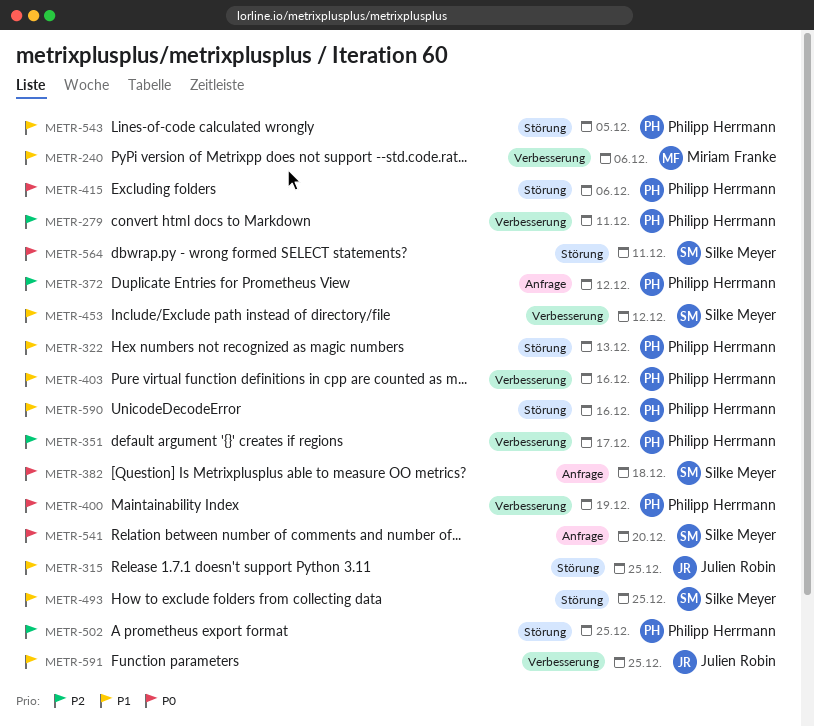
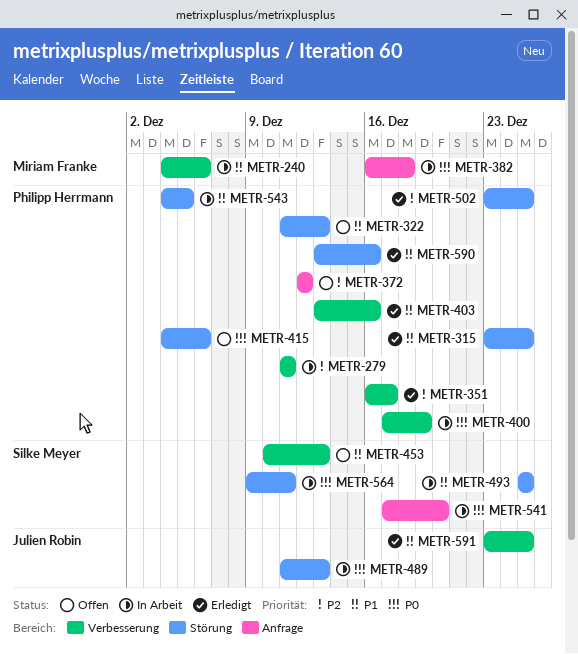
METR-315, owner: Julien Robin -> Philipp Herrmann
METR-382, owner: Silke Meyer -> Miriam Franke
METR-453, due: Dec 12 -> Dec 13
METR-489: none -> present

